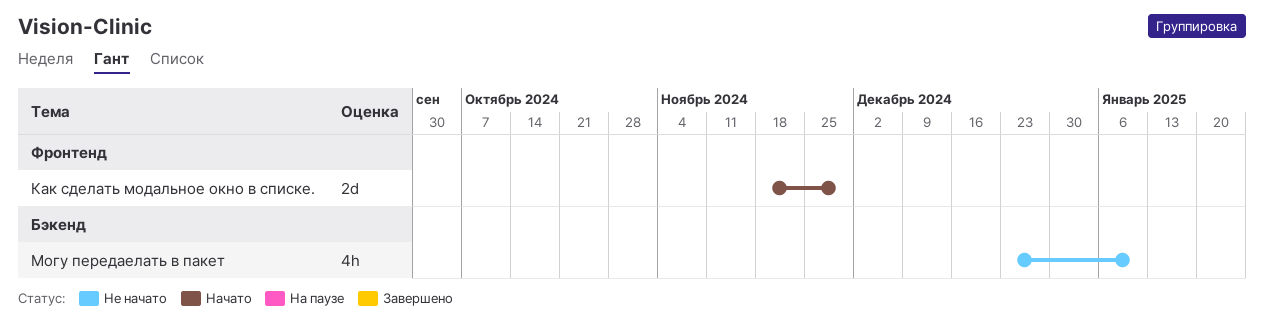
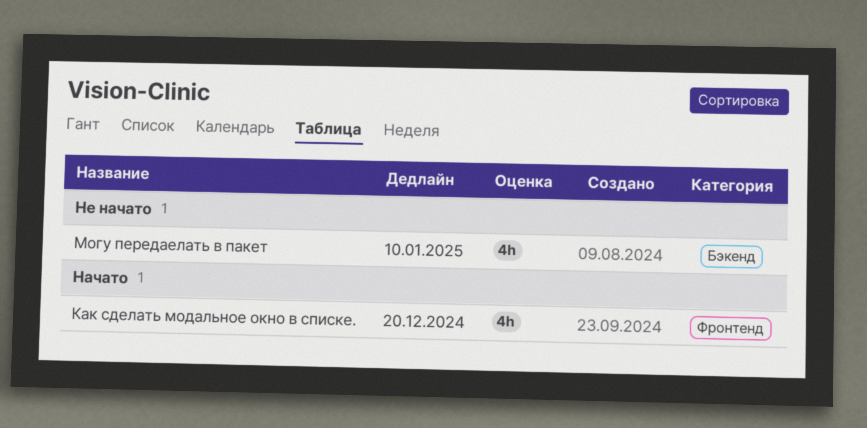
Как сделать модальное окно в списке., estimate: 2d -> 4h
Как сделать модальное окно в списке., due: Nov 29 -> Dec 20

